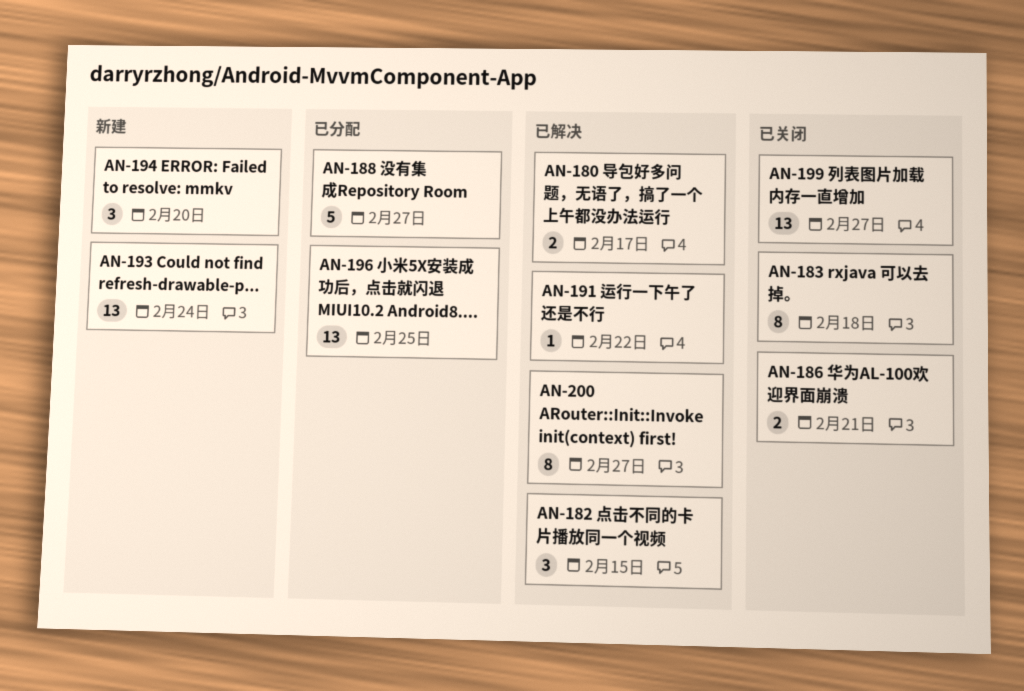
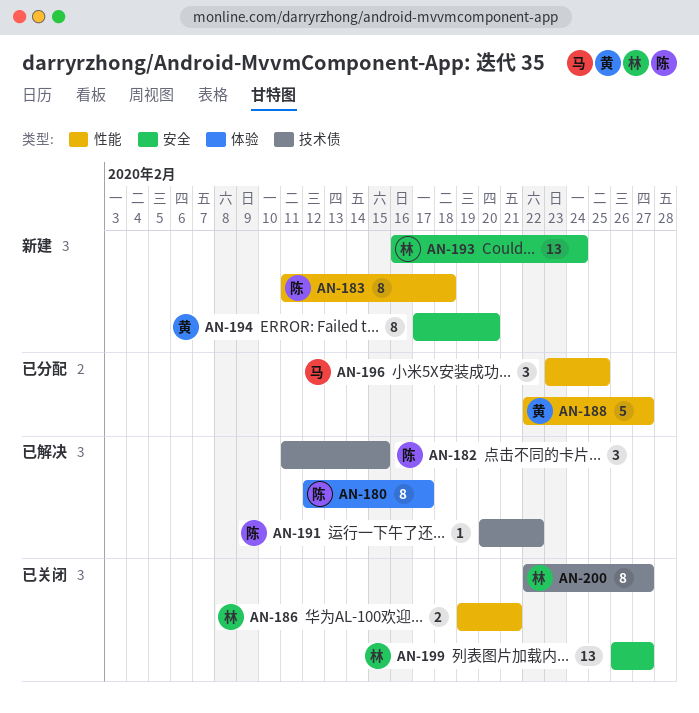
AN-180, estimate: 2 -> 8
AN-183, status: 已关闭 -> 新建
AN-194, estimate: 3 -> 8
AN-196, estimate: 13 -> 3
AN-200, status: 已解决 -> 已关闭

